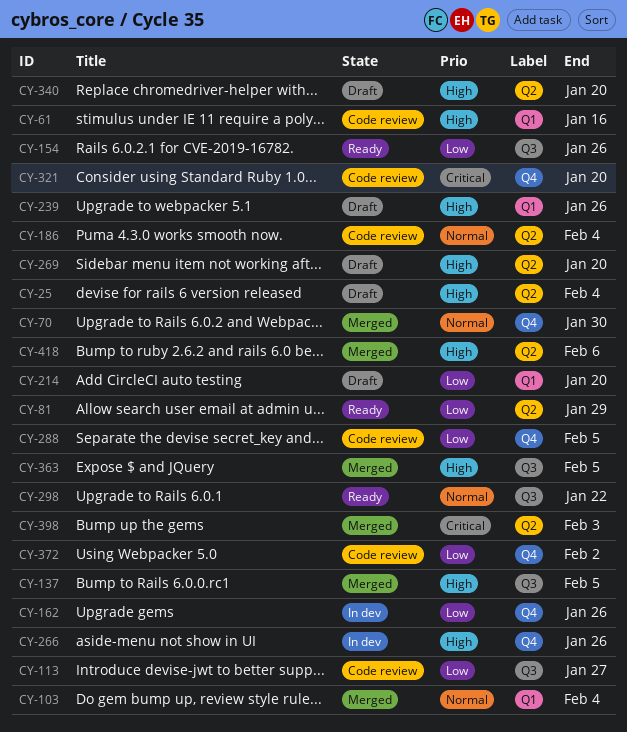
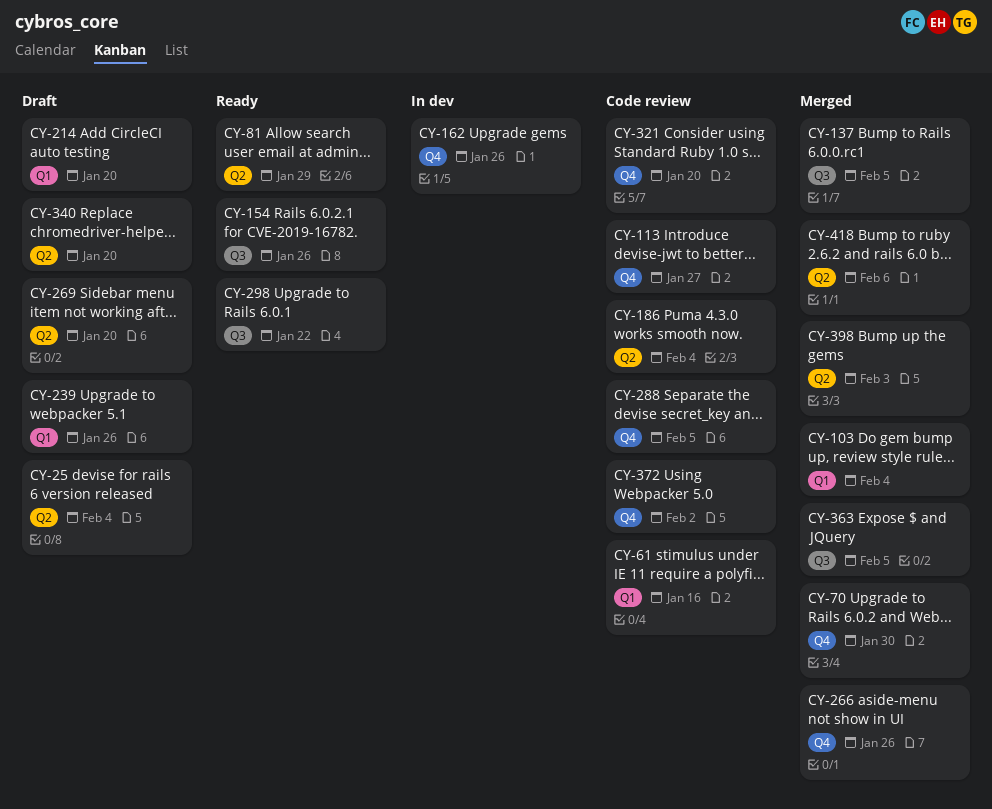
CY-113, label: Q3 -> Q4
CY-266, status: In dev -> Merged

